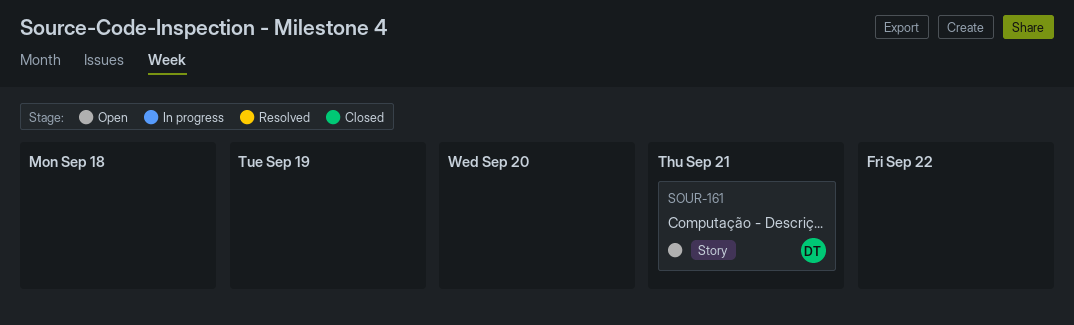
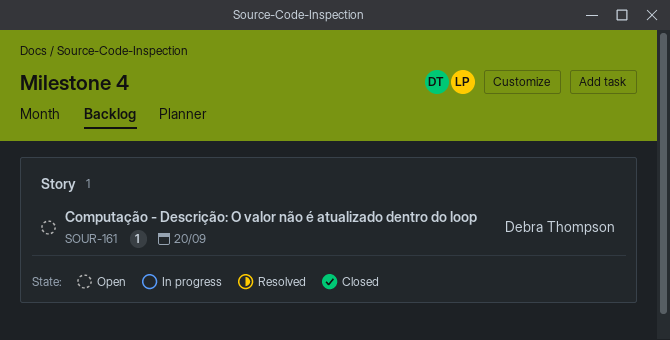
SOUR-161, due: Sep 21 -> Sep 20

